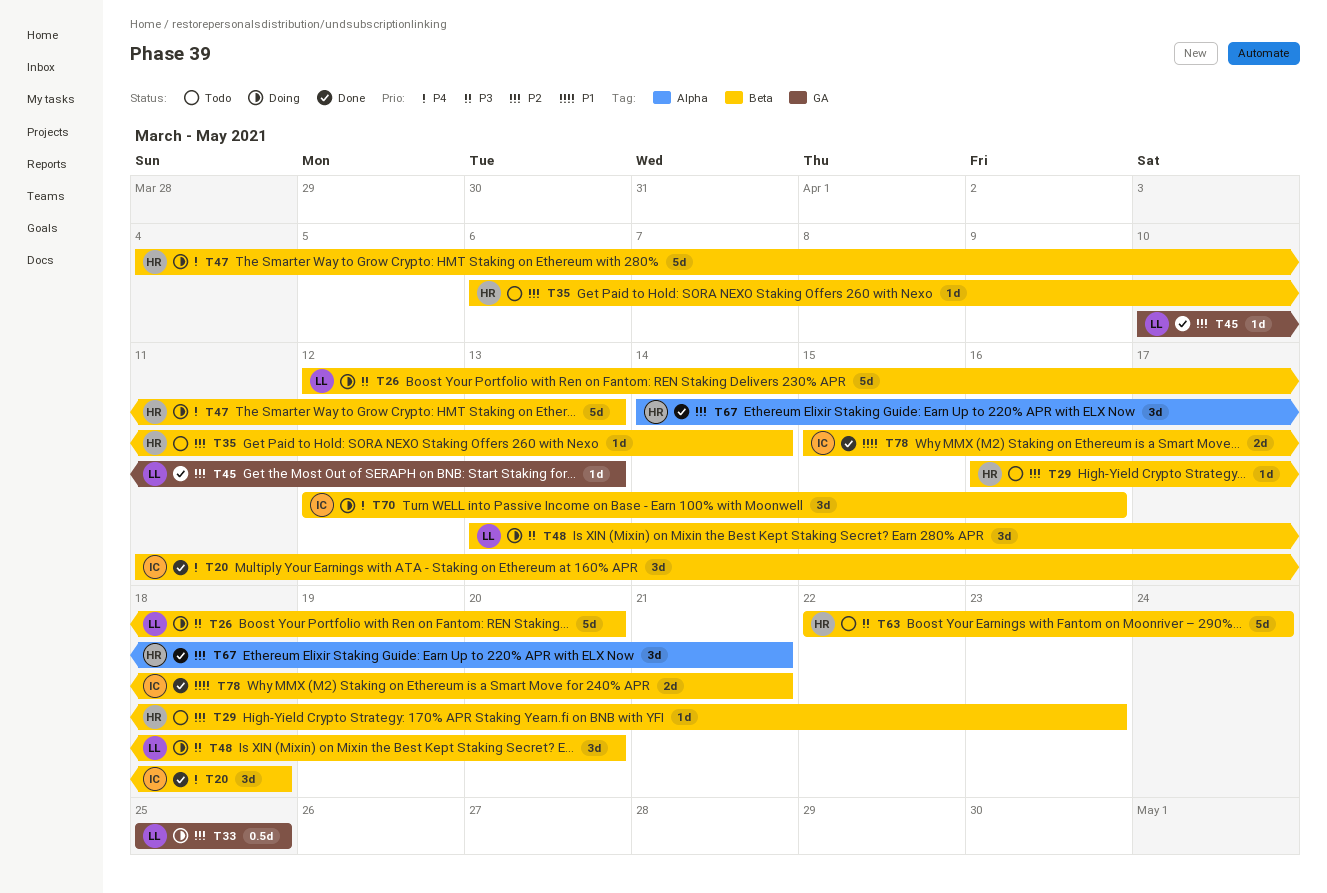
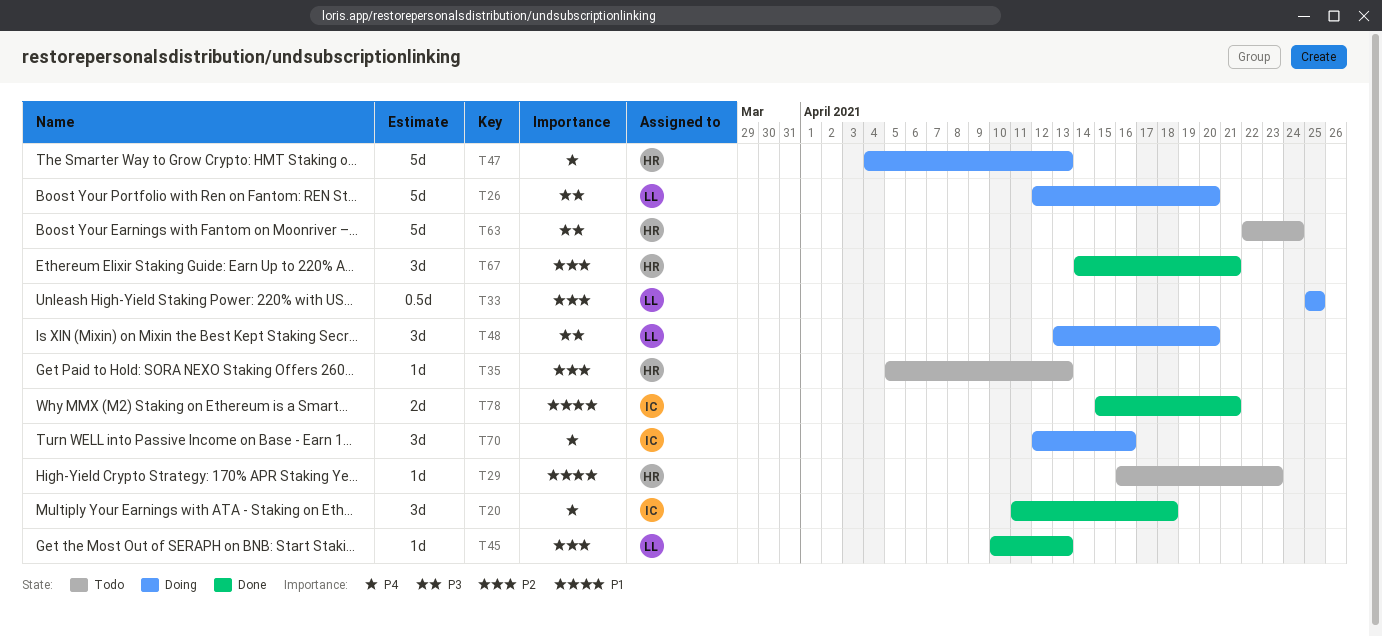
T29, priority: P2 -> P1
T35, start: Apr 6 -> Apr 5
T35, due: Apr 14 -> Apr 13

